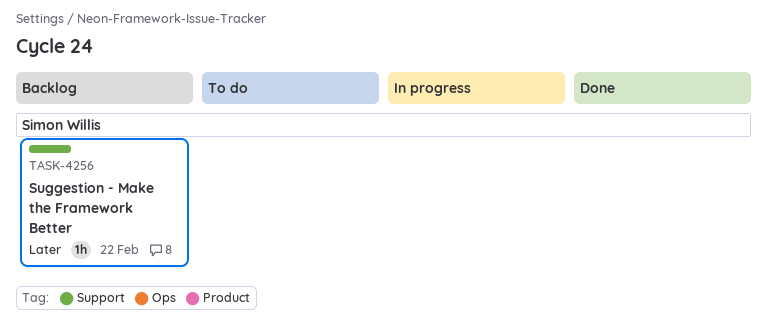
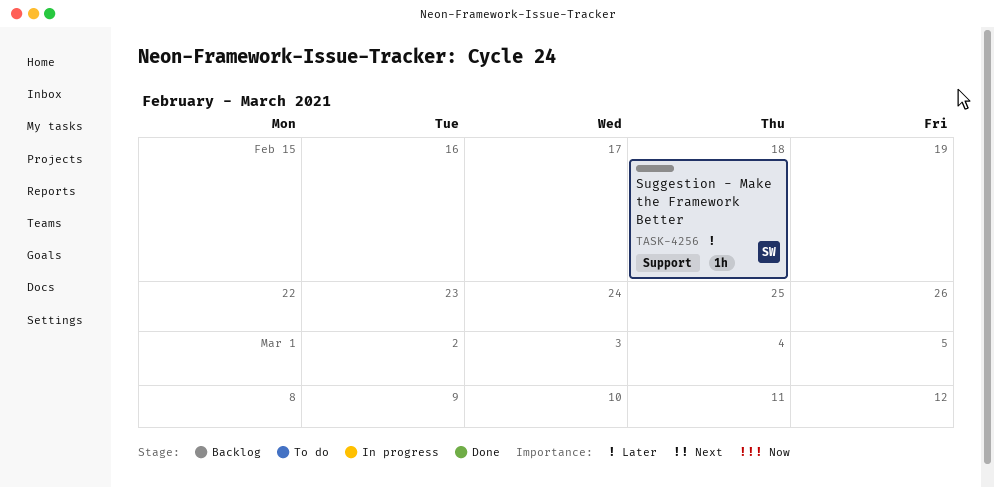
TASK-4256, due: Feb 22 -> Feb 18

